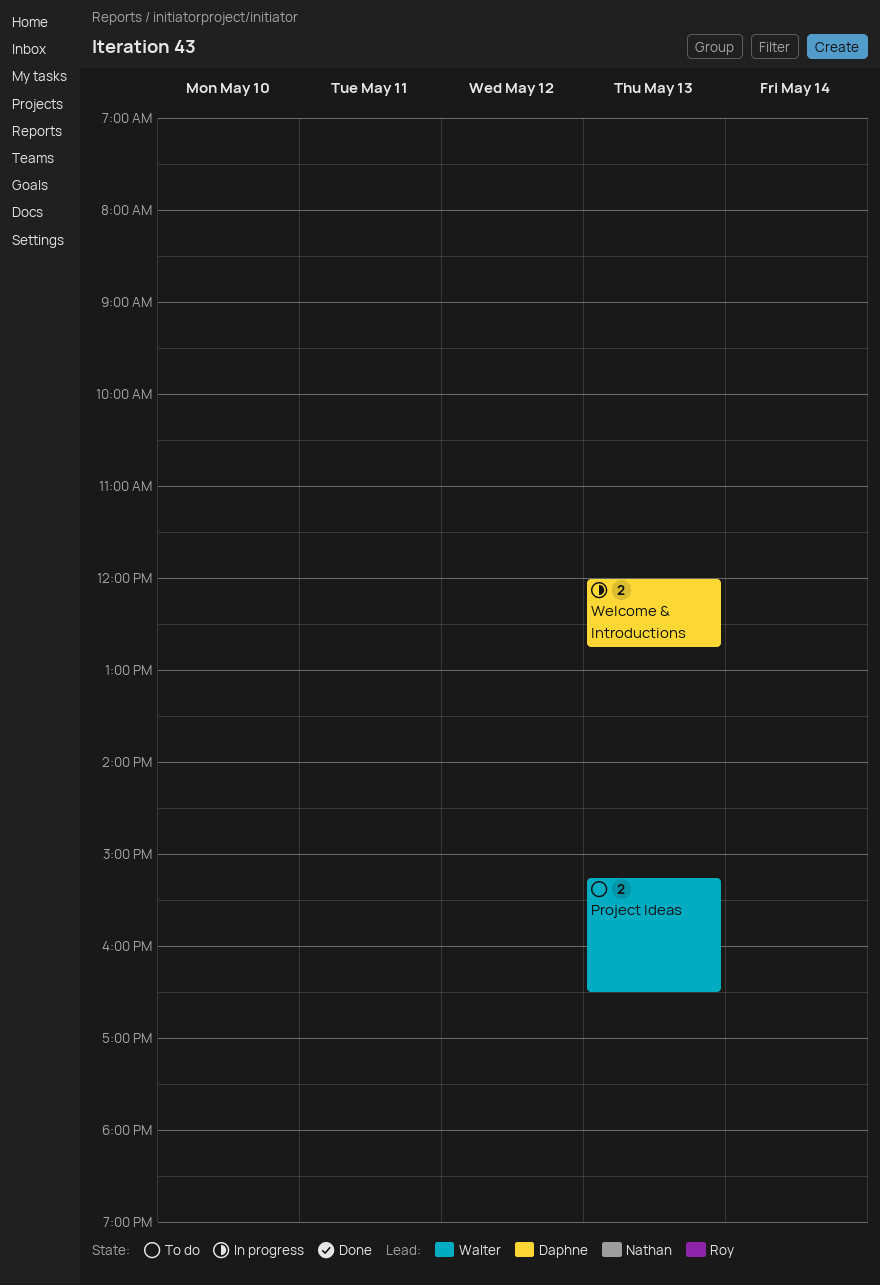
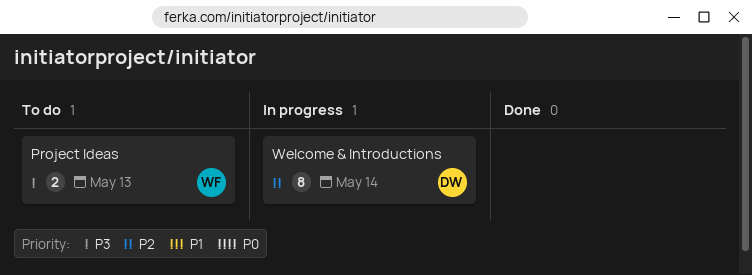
Welcome & Introductions, estimate: 2 -> 8
Welcome & Introductions, day: May 13 -> May 14

